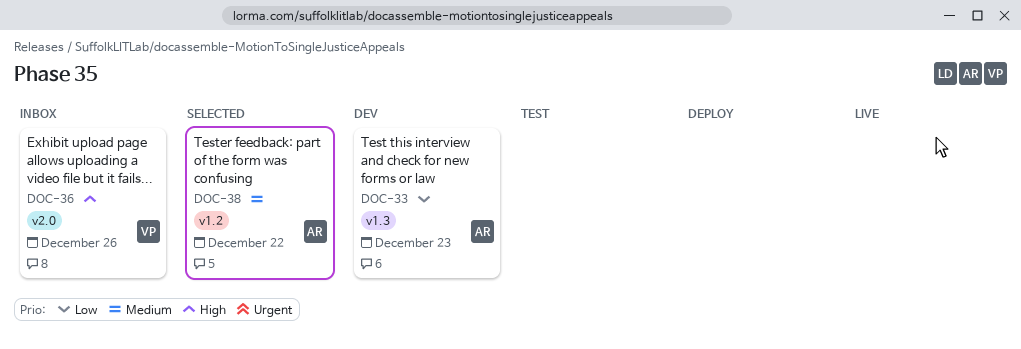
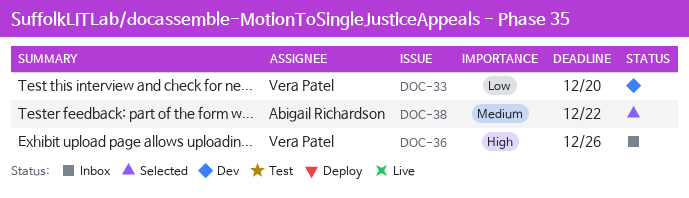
DOC-33, owner: Abigail Richardson -> Vera Patel
DOC-33, due: Dec 23 -> Dec 20

